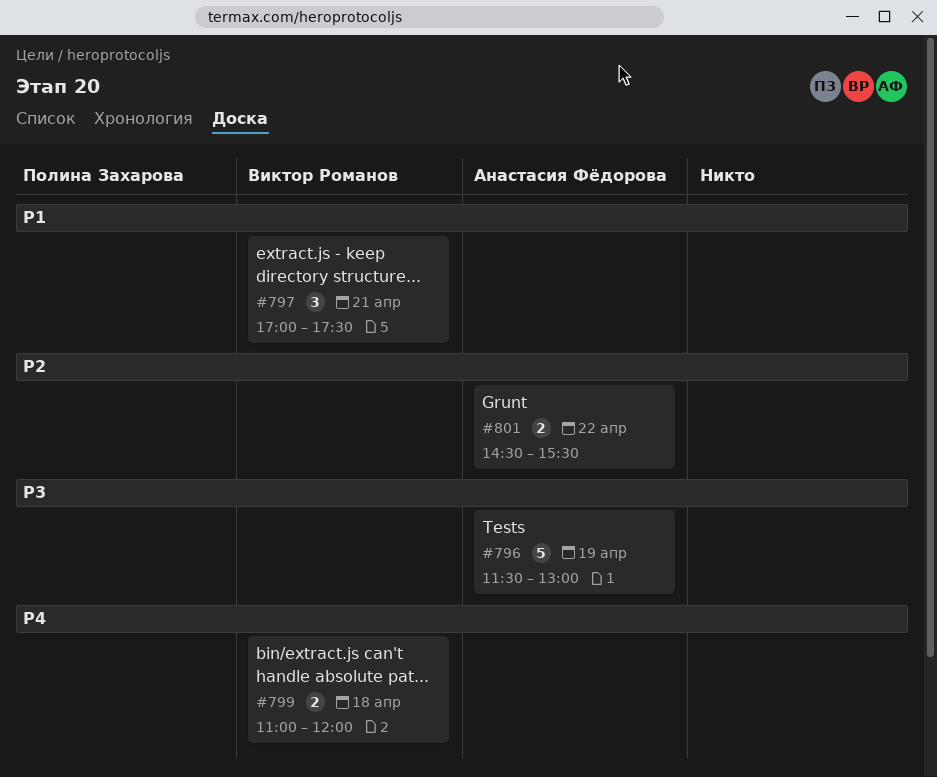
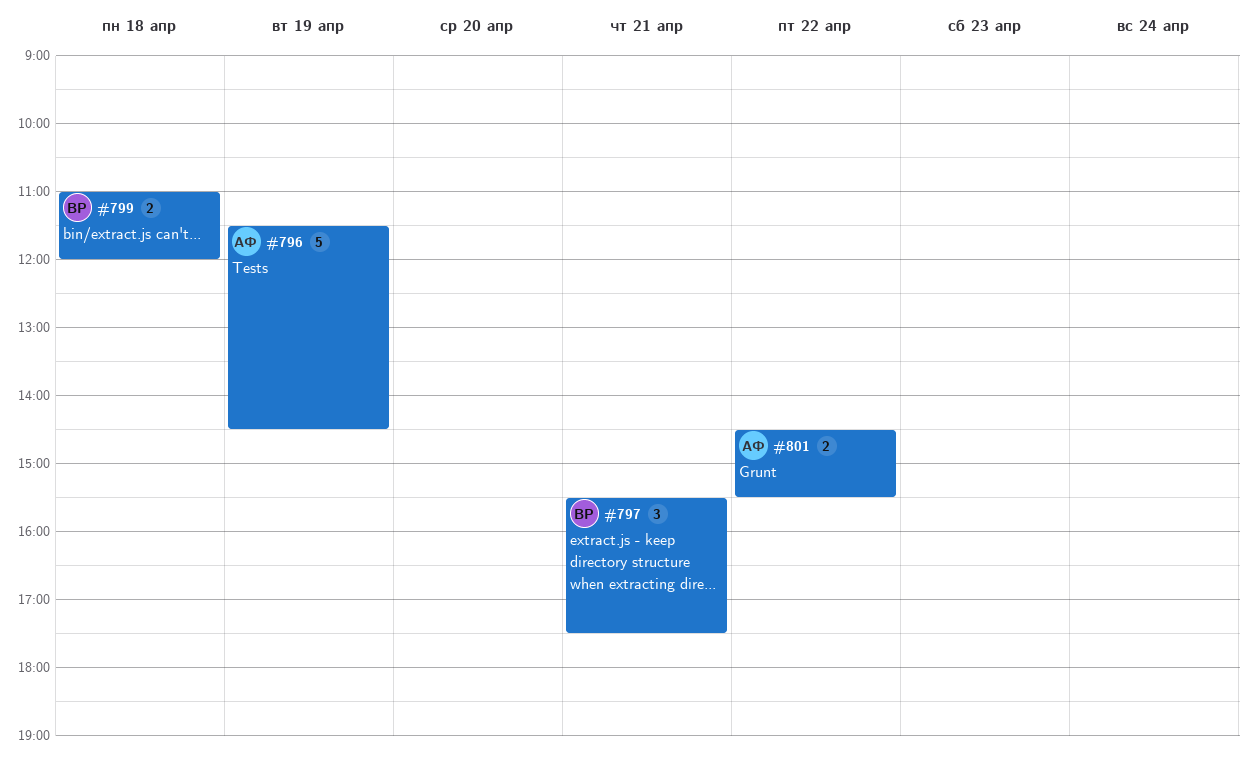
#796, ends: 13:00 -> 14:30
#797, begins: 17:00 -> 15:30

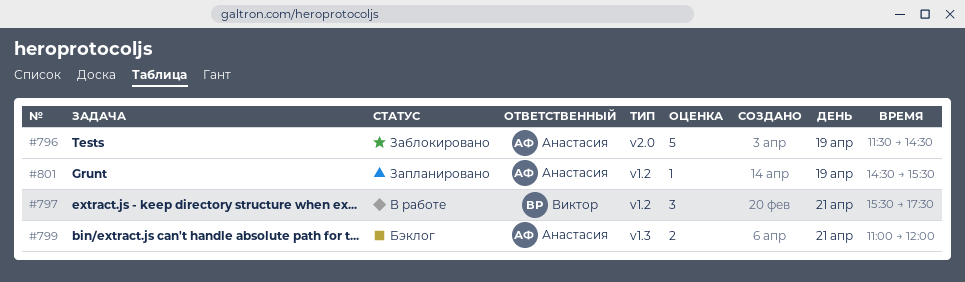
#799, owner: Виктор -> Анастасия
#799, day: Apr 18 -> Apr 21
#801, estimate: 2 -> 1
#801, day: Apr 22 -> Apr 19

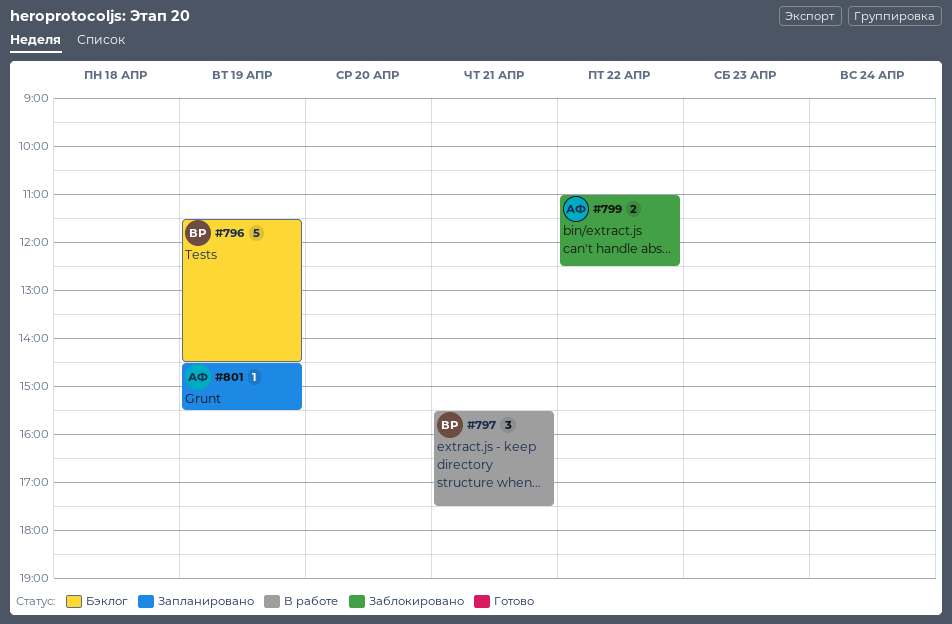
#796, status: Заблокировано -> Бэклог
#796, owner: Анастасия -> Виктор
#799, status: Бэклог -> Заблокировано
#799, day: Apr 21 -> Apr 22
#799, ends: 12:00 -> 12:30

